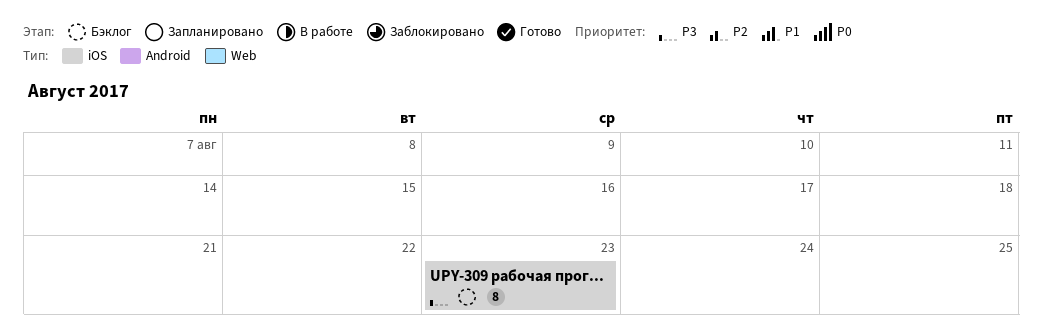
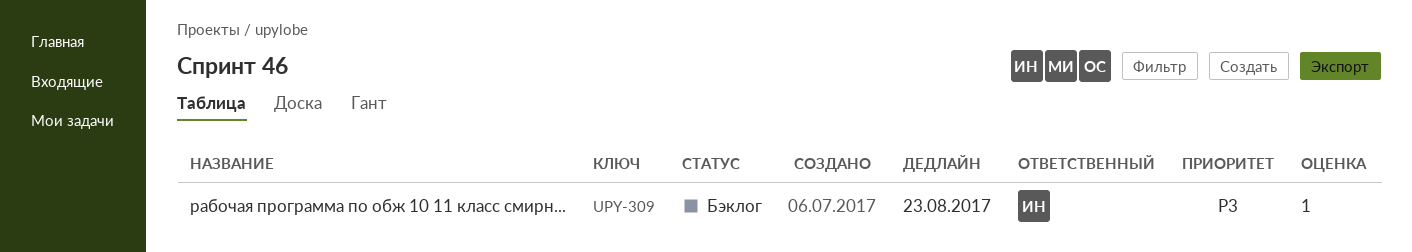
UPY-309, estimate: 8 -> 1

